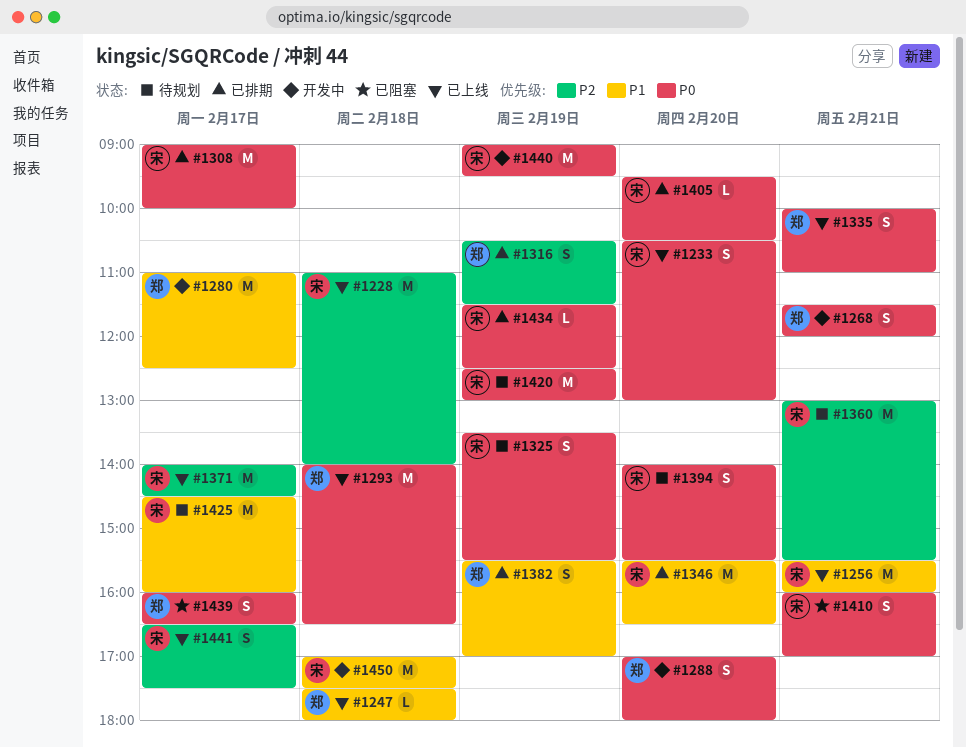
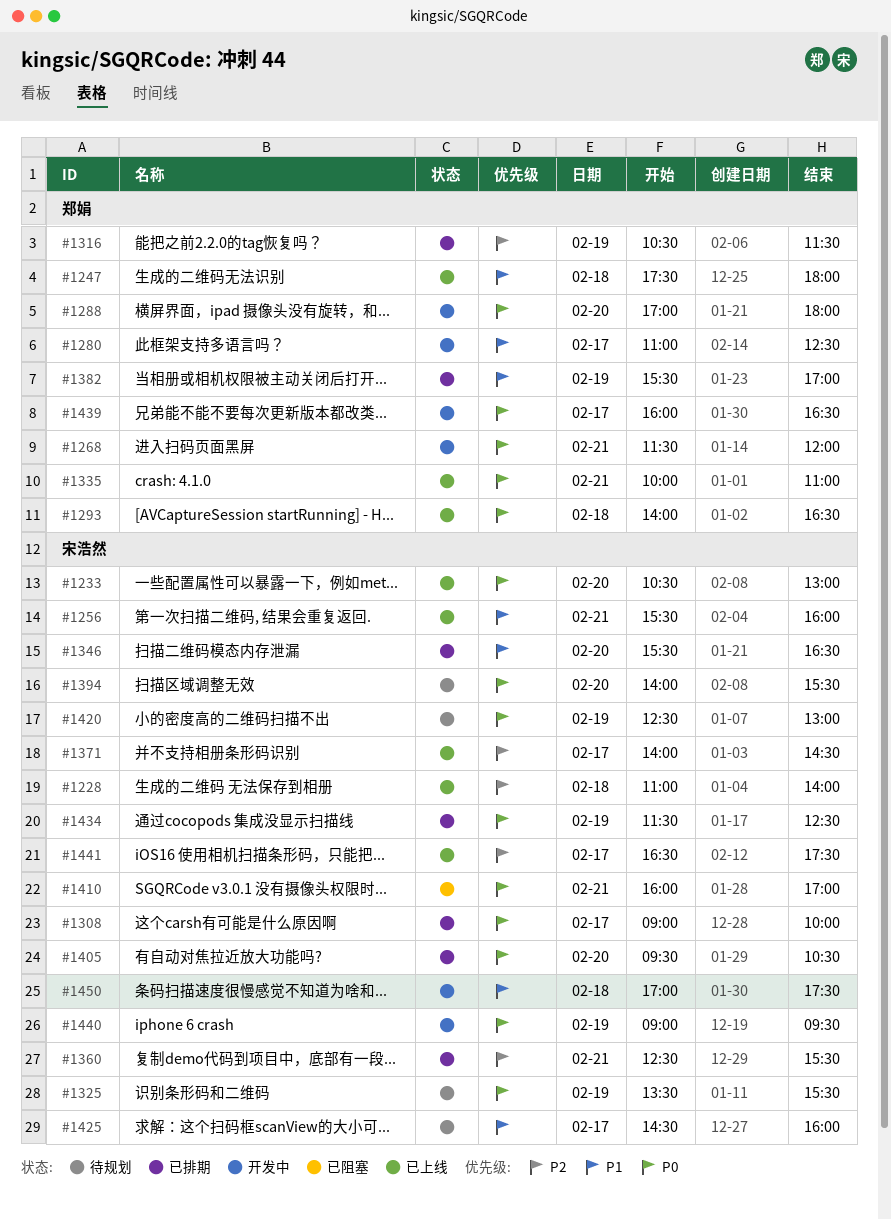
#1360, status: 待规划 -> 已排期
#1360, begins: 13:00 -> 12:30
#1439, status: 已阻塞 -> 开发中

